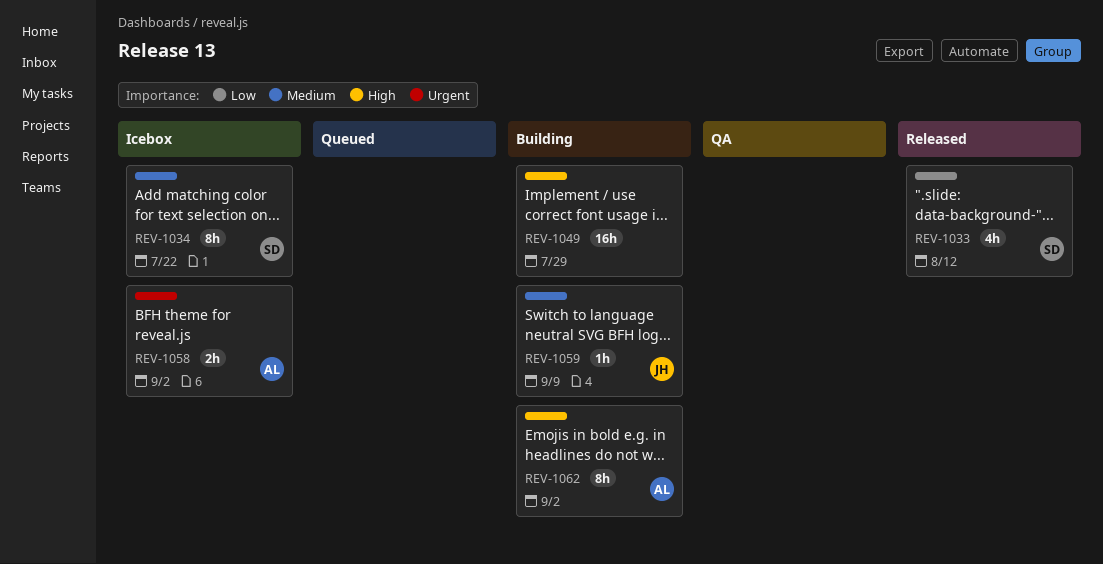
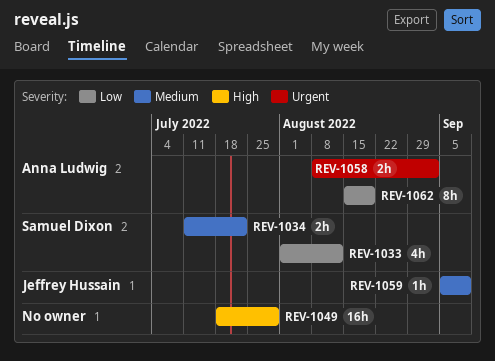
REV-1034, estimate: 8h -> 2h
REV-1062, priority: High -> Low
REV-1062, due: Sep 2 -> Aug 19

